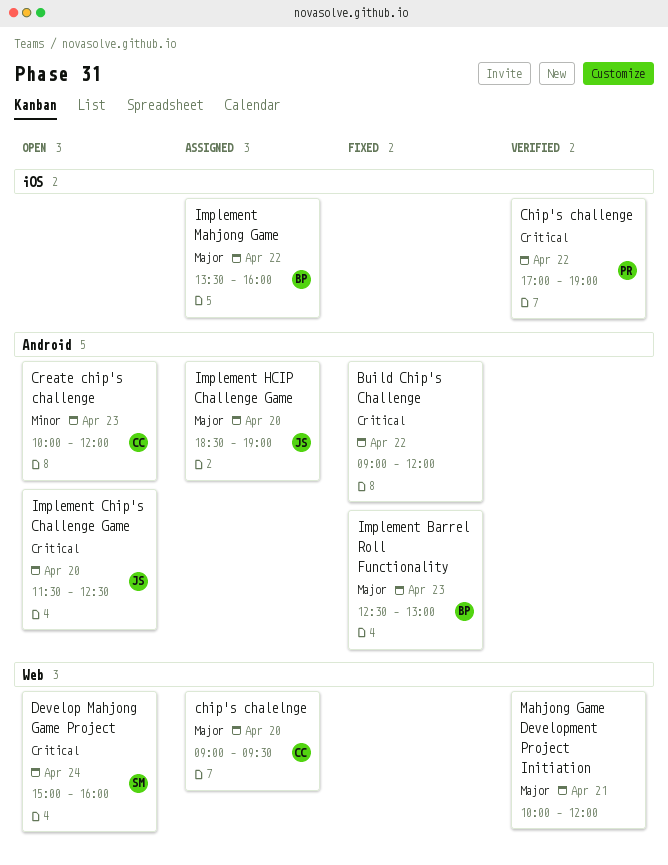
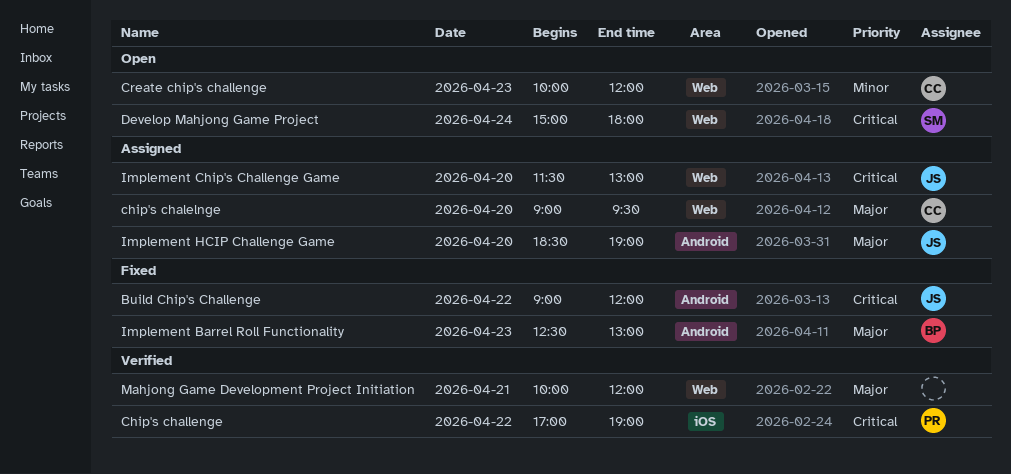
Build Chip's Challenge, owner: none -> JS
Create chip's challenge, label: Android -> Web
Develop Mahjong Game Project, ends: 16:00 -> 18:00
Implement Chip's Challenge Game, status: Open -> Assigned
Implement Chip's Challenge Game, label: Android -> Web
Implement Chip's Challenge Game, ends: 12:30 -> 13:00
Implement Mahjong Game: present -> none

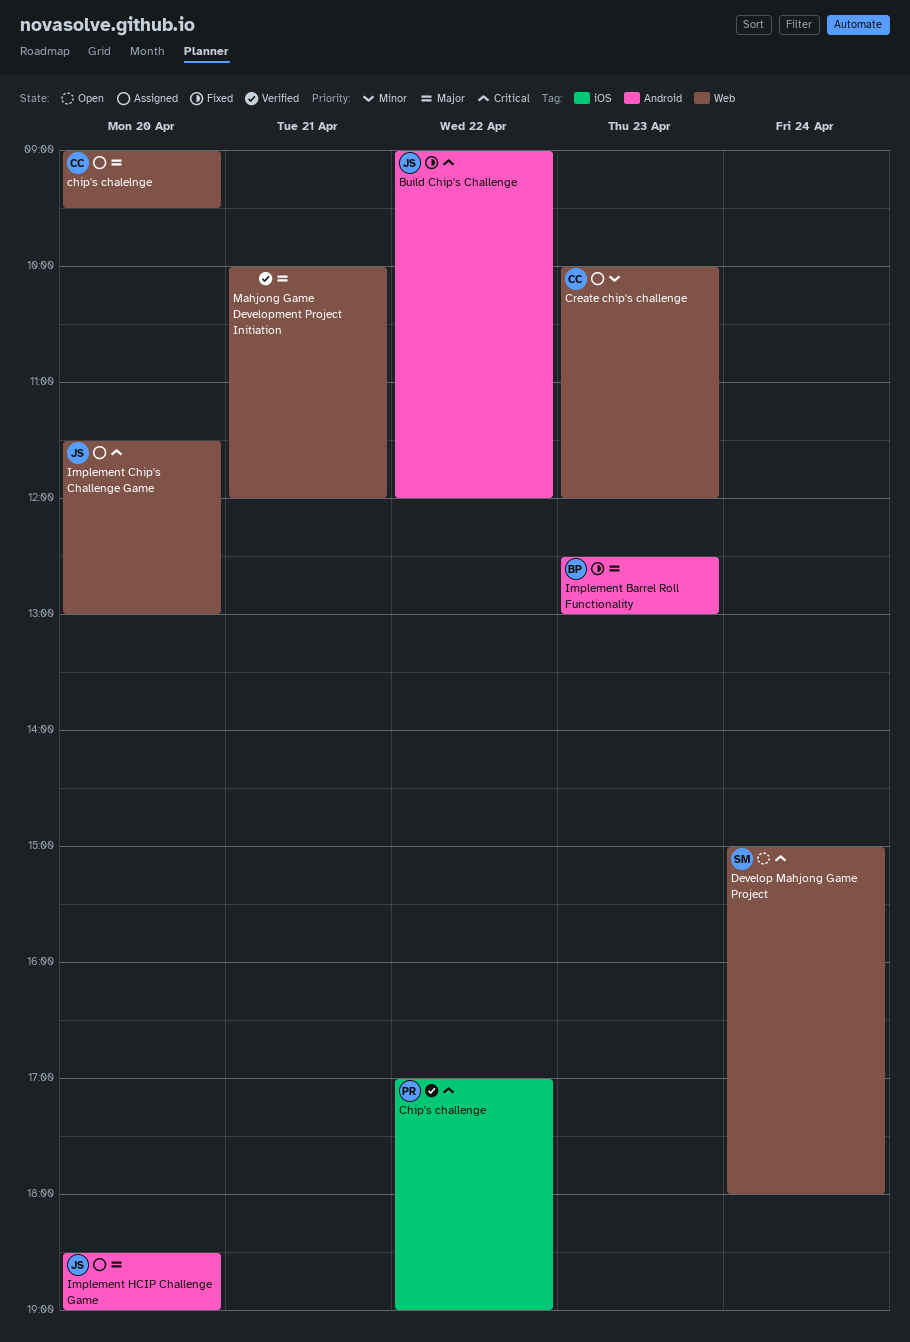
Create chip's challenge, status: Open -> Assigned

